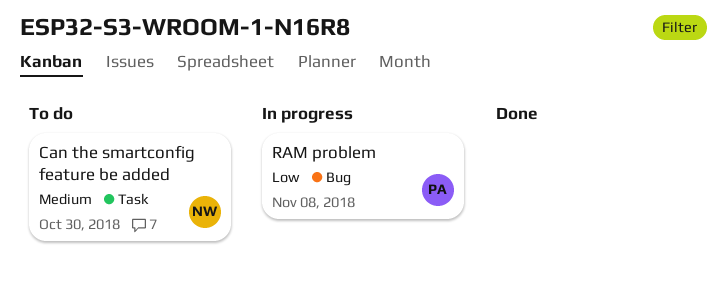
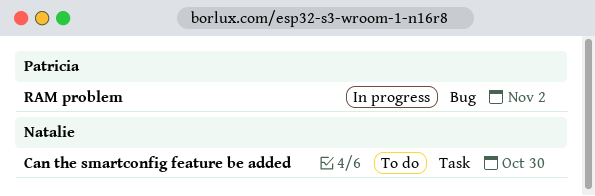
RAM problem, due: Nov 8 -> Nov 2

